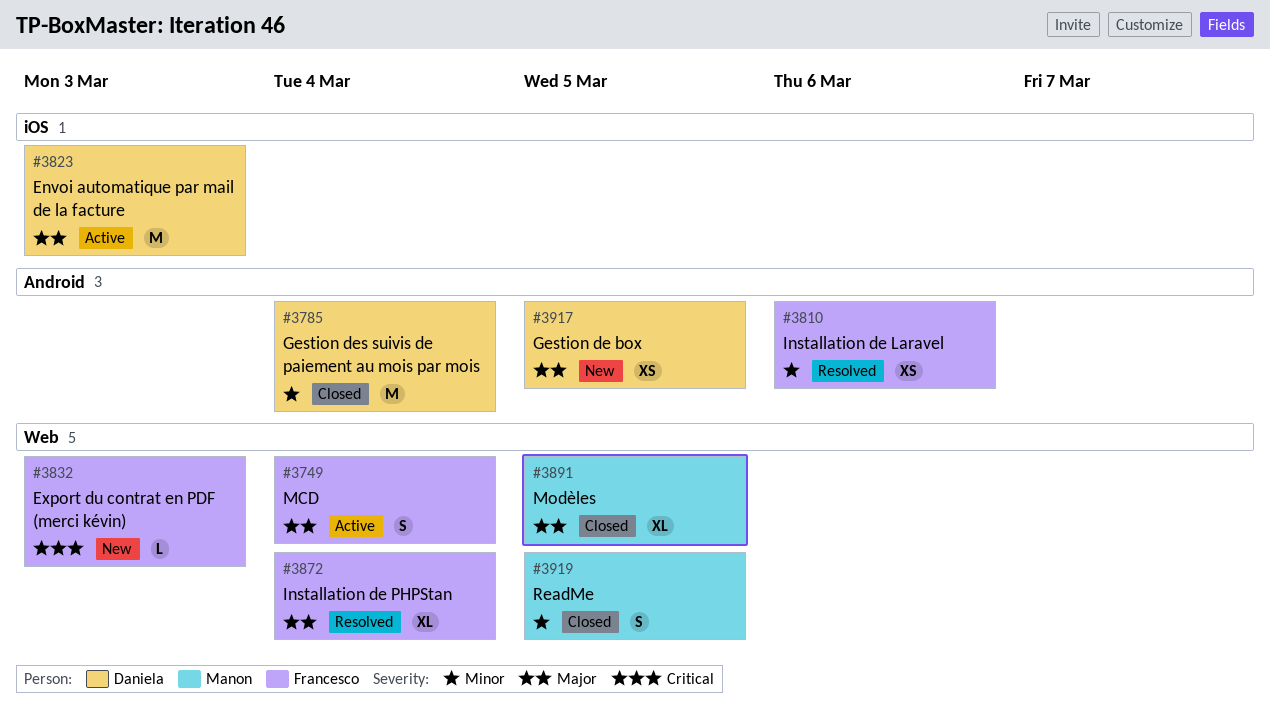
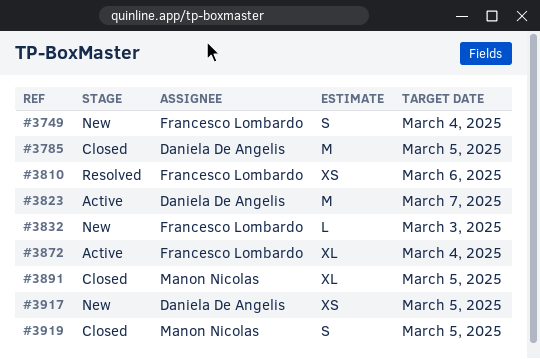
#3749, status: Active -> New
#3785, due: Mar 4 -> Mar 5
#3823, due: Mar 3 -> Mar 7
#3872, status: Resolved -> Active

